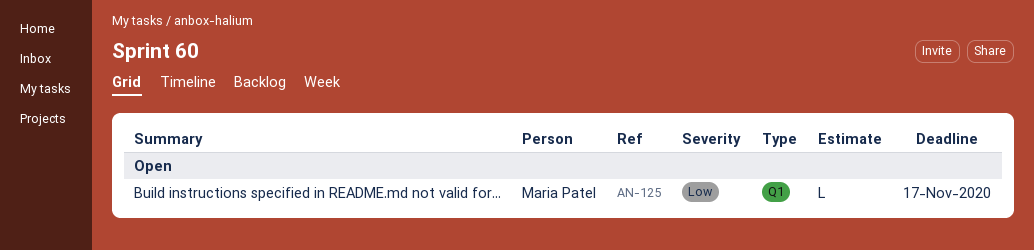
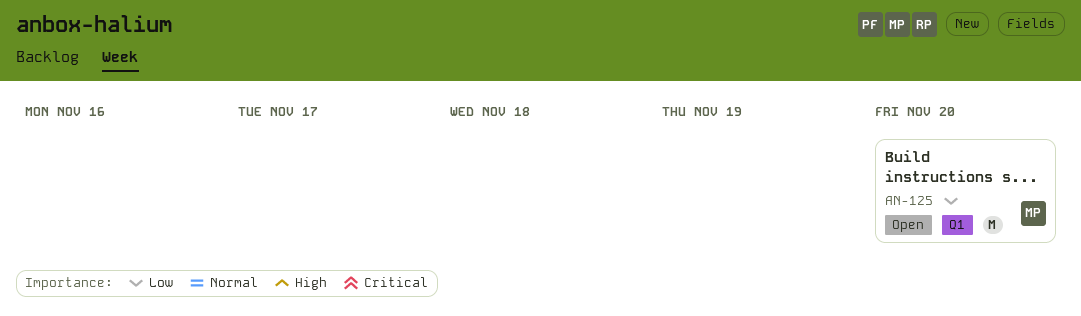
AN-125, estimate: L -> M
AN-125, due: Nov 17 -> Nov 20

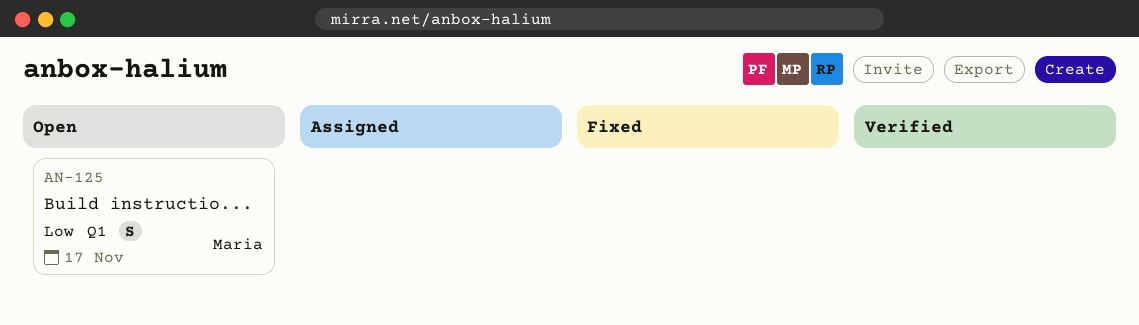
AN-125, estimate: M -> S
AN-125, due: Nov 20 -> Nov 17

